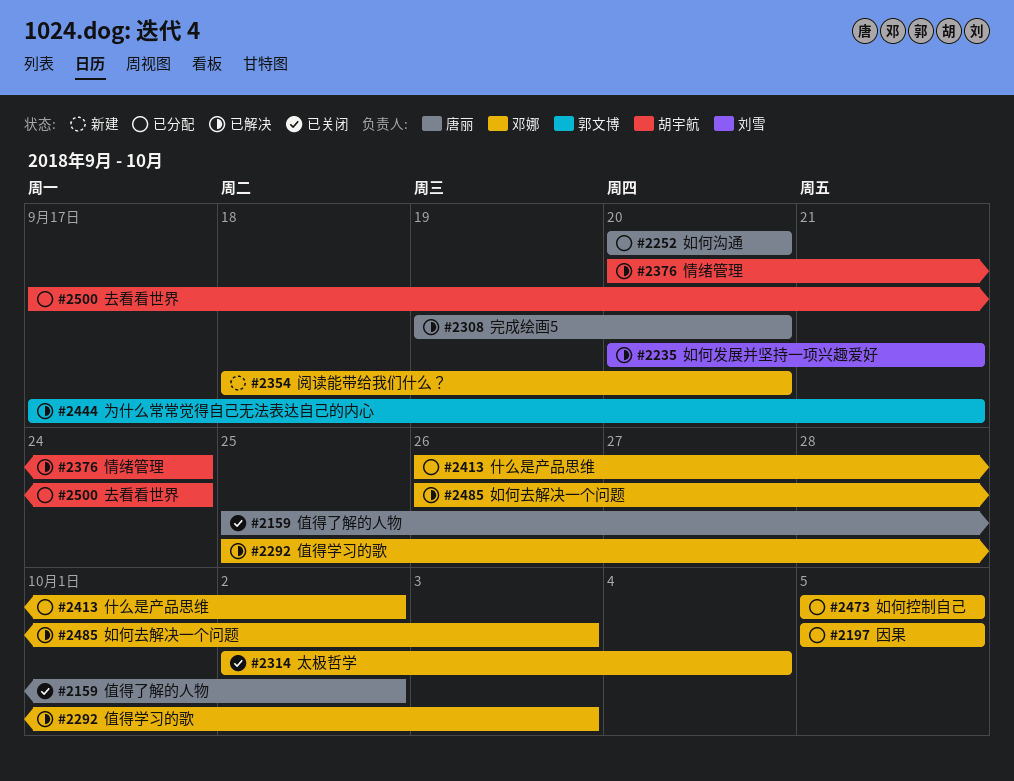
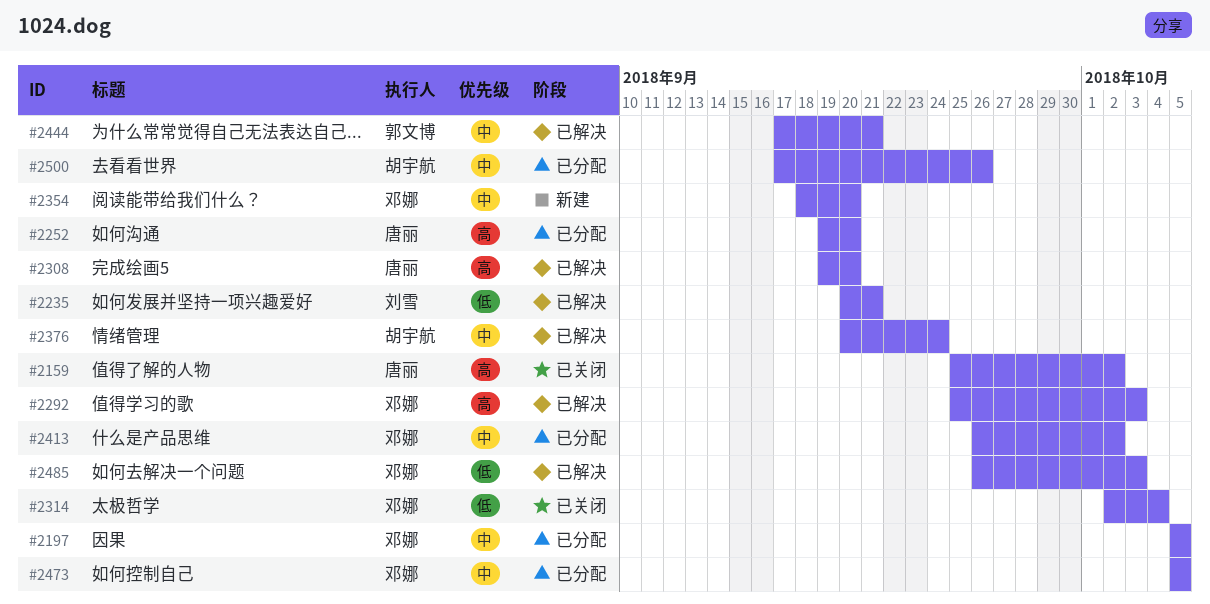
#2252, start: Sep 20 -> Sep 19
#2500, due: Sep 24 -> Sep 26

